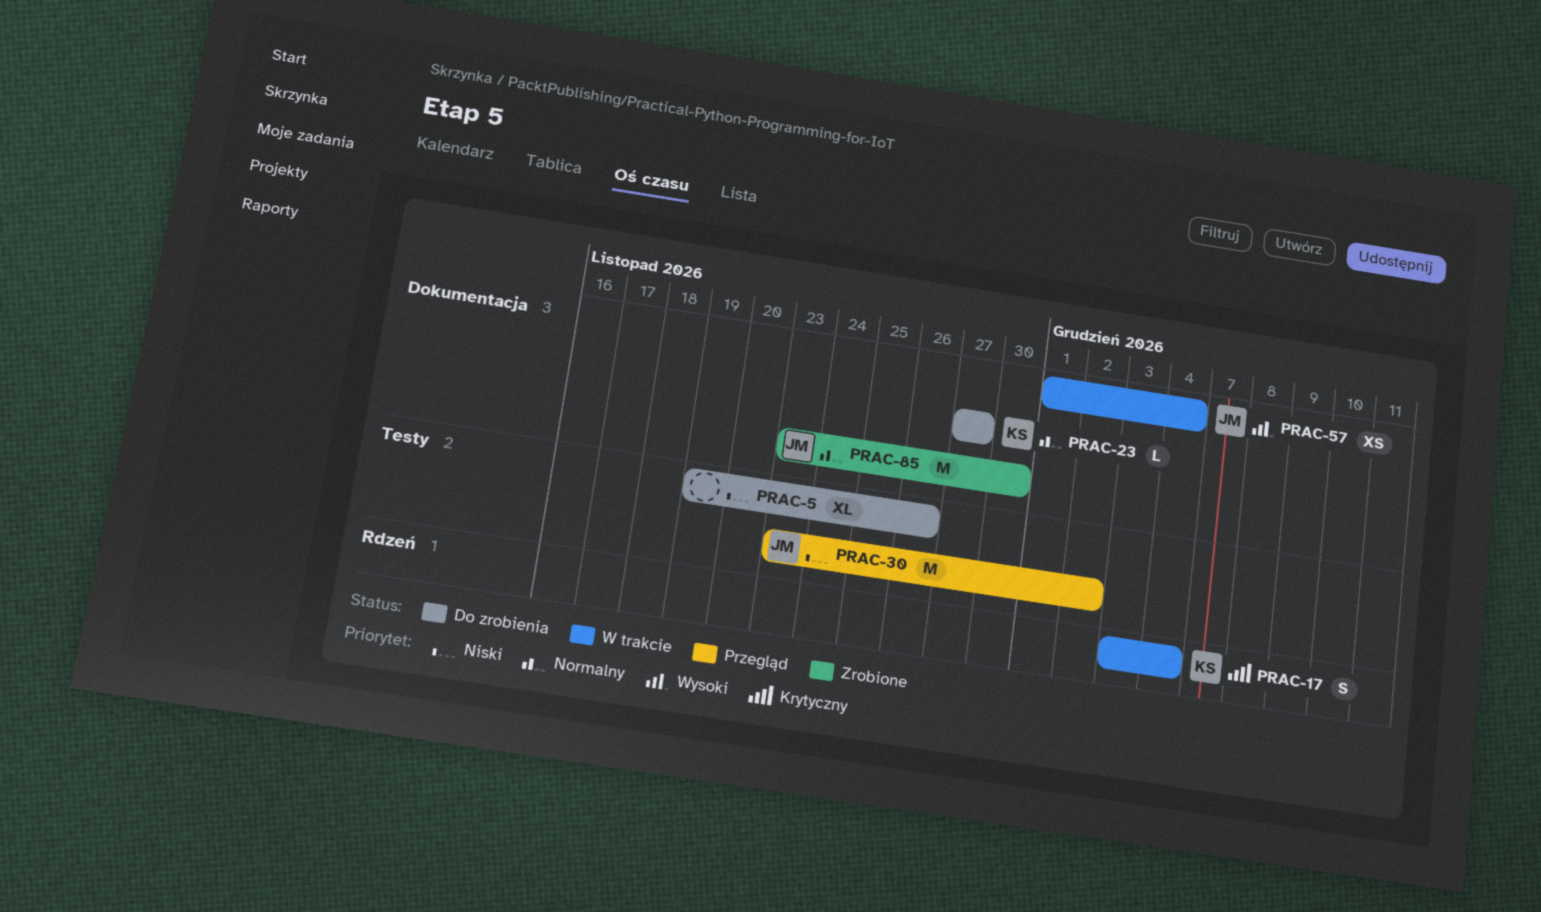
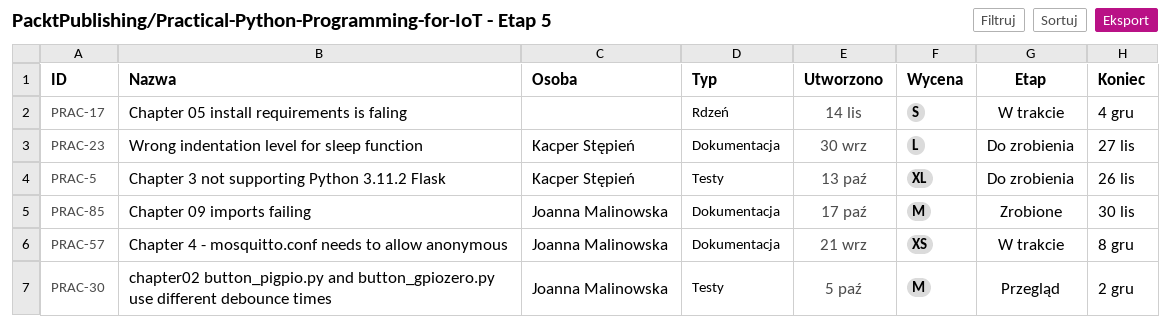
PRAC-5, owner: none -> Kacper Stępień
PRAC-17, owner: Kacper Stępień -> none
PRAC-57, due: Dec 4 -> Dec 8

